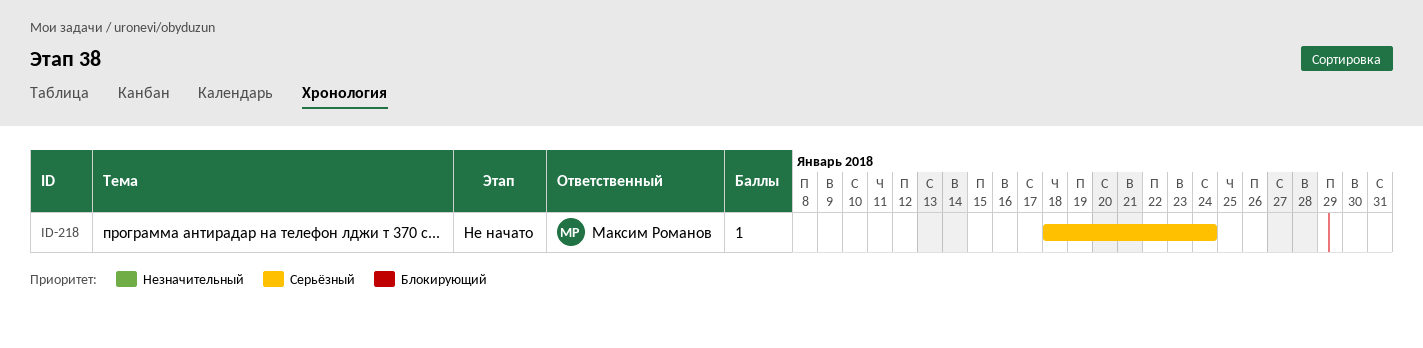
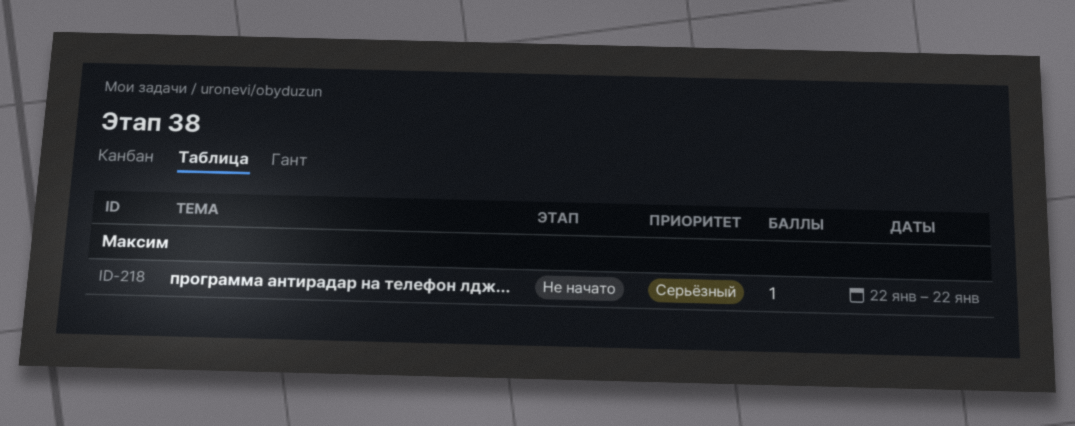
ID-218, start: Jan 18 -> Jan 22
ID-218, due: Jan 24 -> Jan 22

